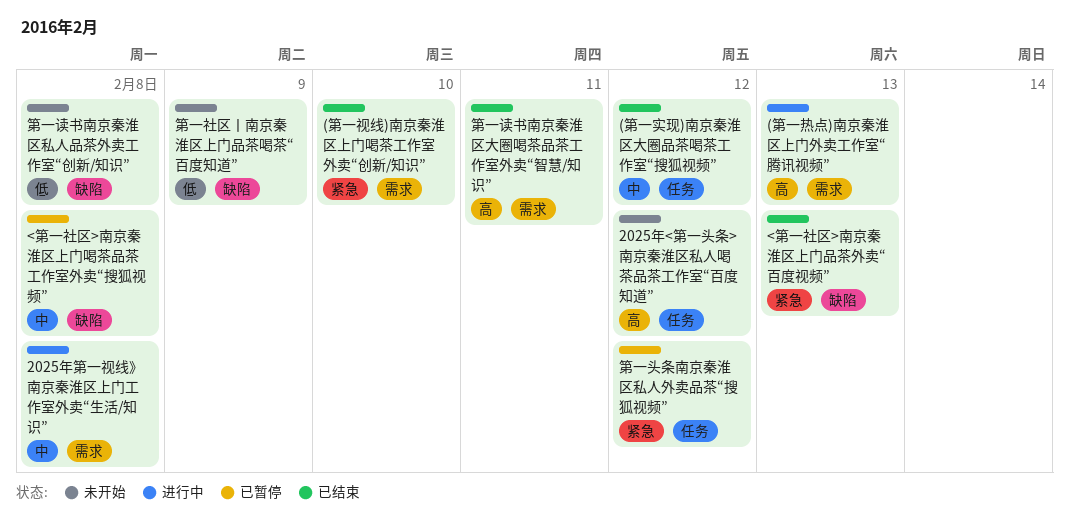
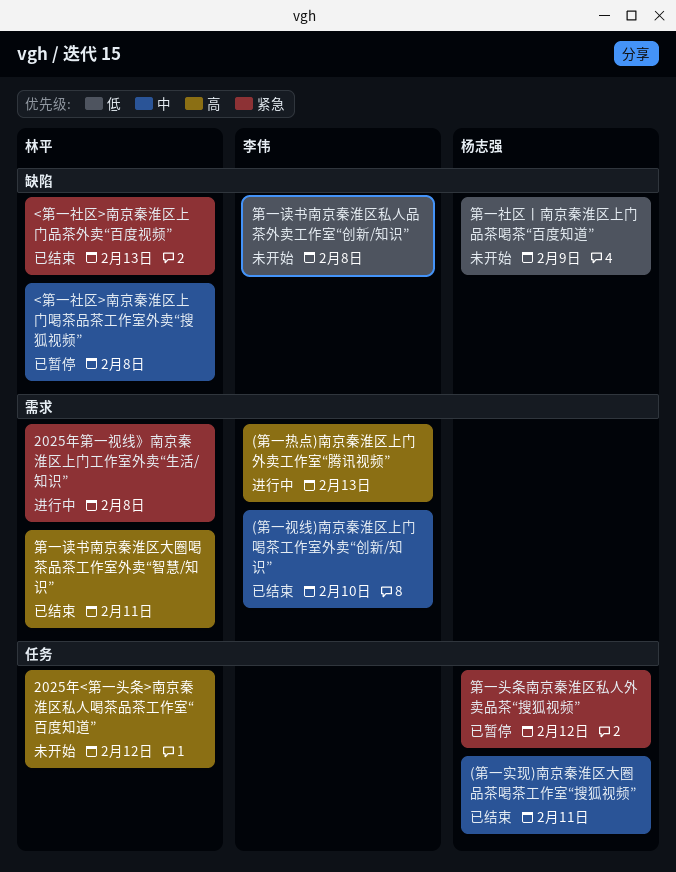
(第一实现)南京秦淮区大圈品茶喝茶工作室“搜狐视频”, due: Feb 12 -> Feb 11
(第一视线)南京秦淮区上门喝茶工作室外卖“创新/知识”, priority: 紧急 -> 中
2025年第一视线》南京秦淮区上门工作室外卖“生活/知识”, priority: 中 -> 紧急

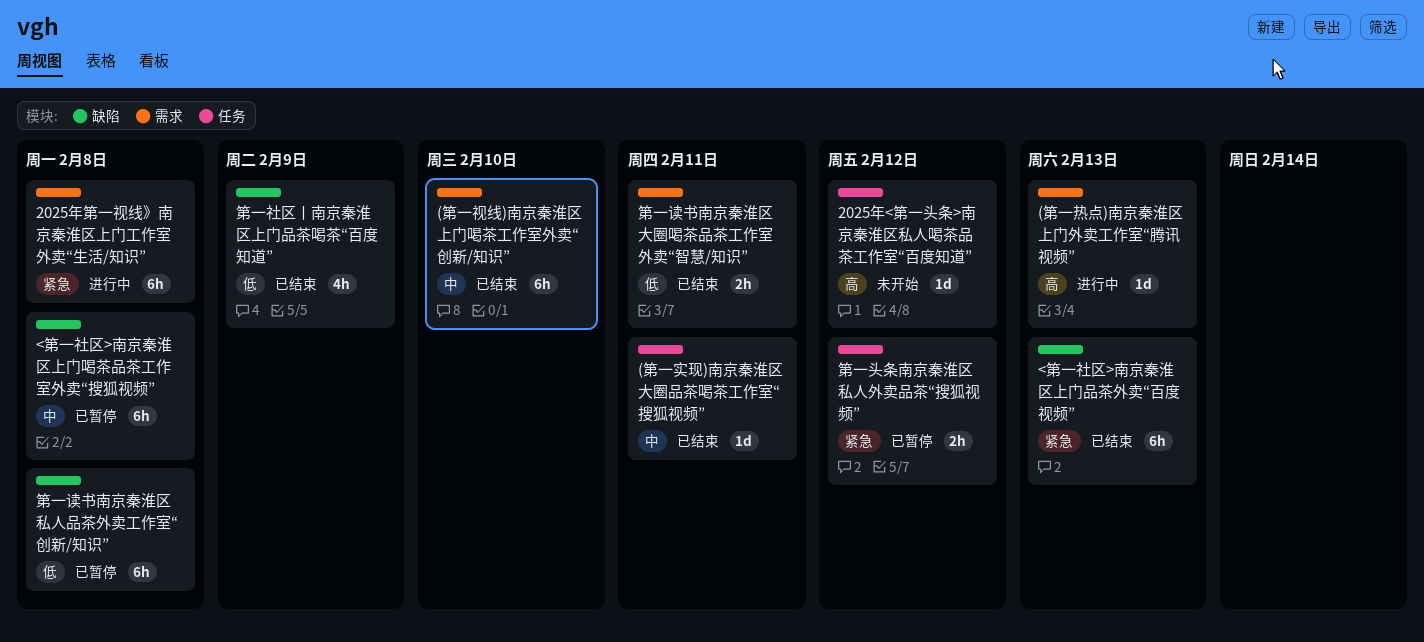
第一社区丨南京秦淮区上门品茶喝茶“百度知道”, status: 未开始 -> 已结束
第一读书南京秦淮区大圈喝茶品茶工作室外卖“智慧/知识”, priority: 高 -> 低
第一读书南京秦淮区私人品茶外卖工作室“创新/知识”, status: 未开始 -> 已暂停

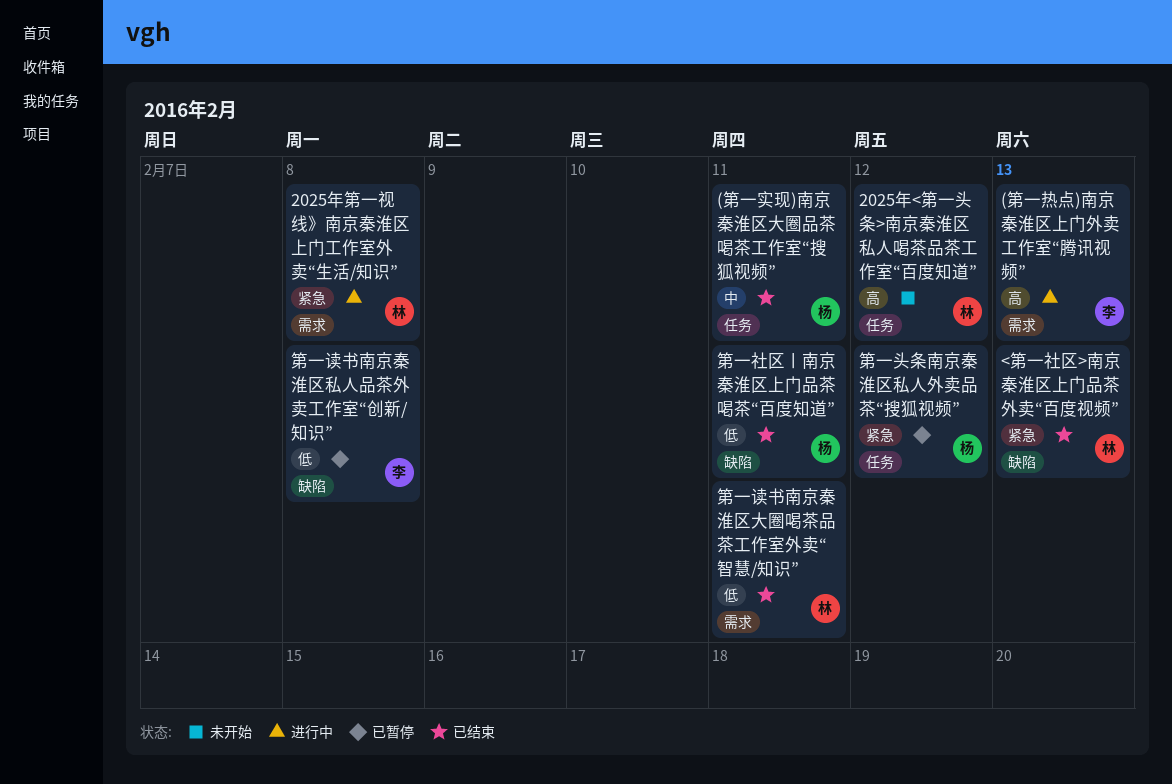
(第一视线)南京秦淮区上门喝茶工作室外卖“创新/知识”: present -> none
<第一社区>南京秦淮区上门喝茶品茶工作室外卖“搜狐视频”: present -> none
第一社区丨南京秦淮区上门品茶喝茶“百度知道”, due: Feb 9 -> Feb 11

